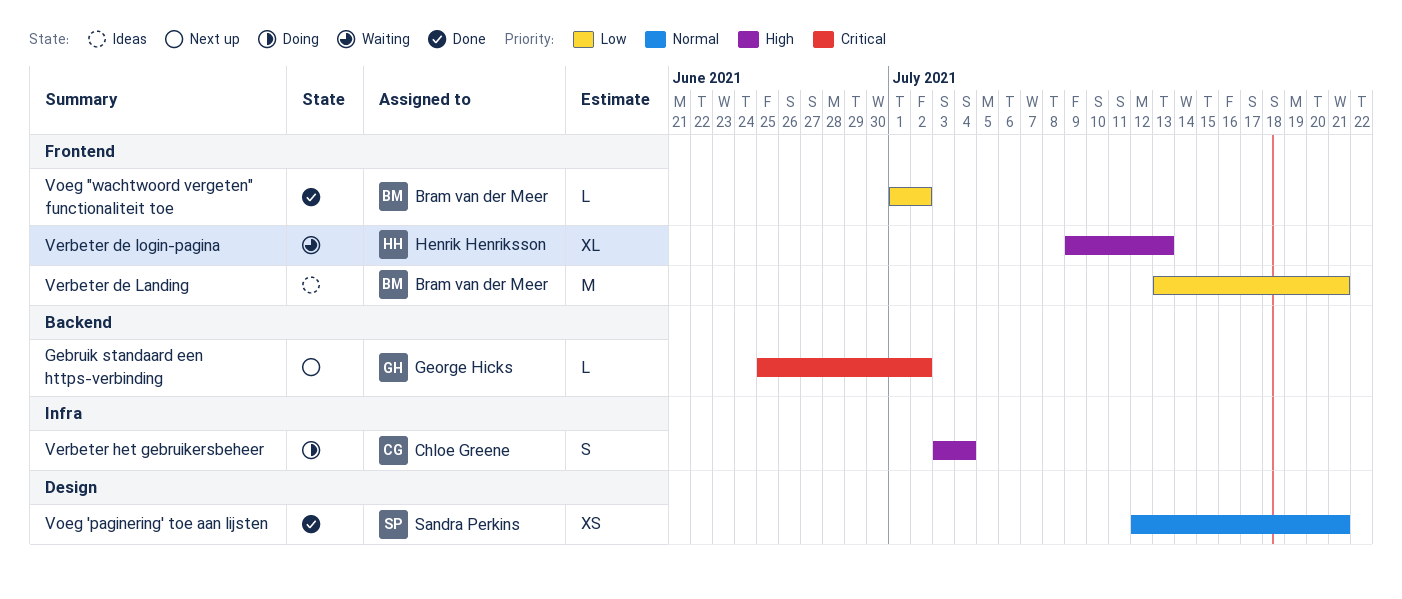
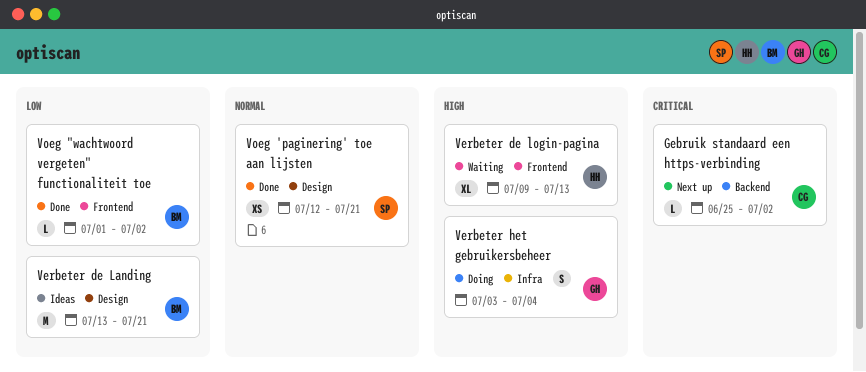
Gebruik standaard een https-verbinding, owner: George Hicks -> Chloe Greene
Verbeter de Landing, label: Frontend -> Design
Verbeter het gebruikersbeheer, owner: Chloe Greene -> George Hicks

